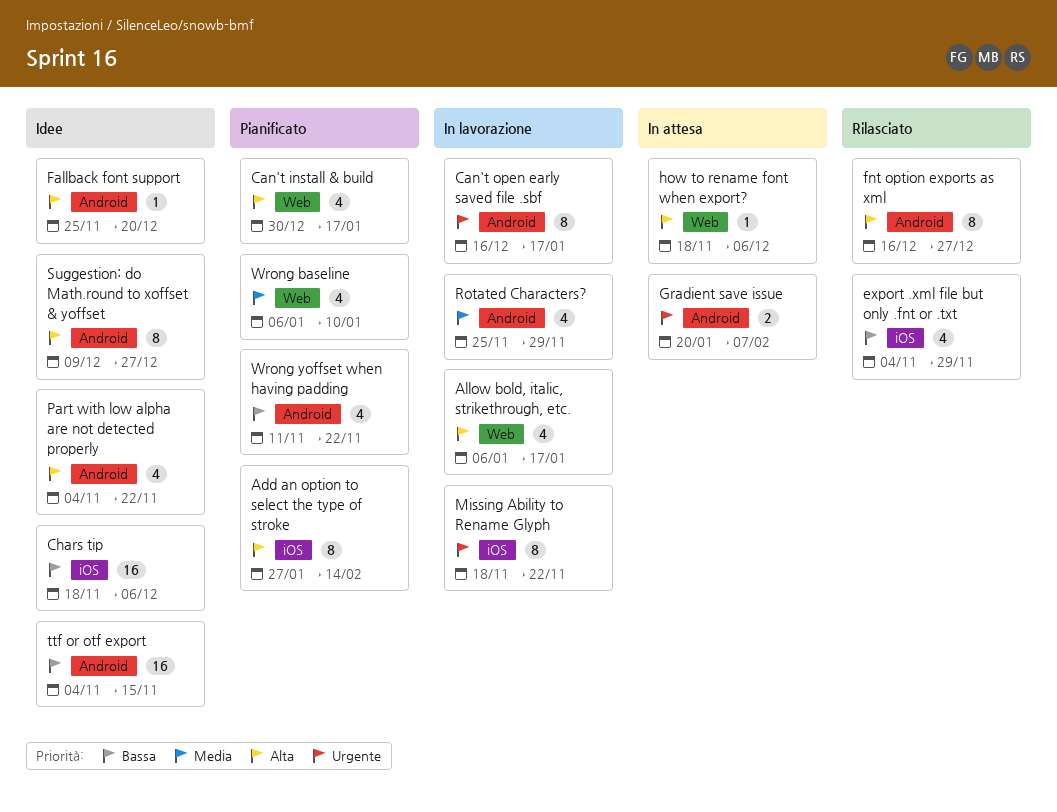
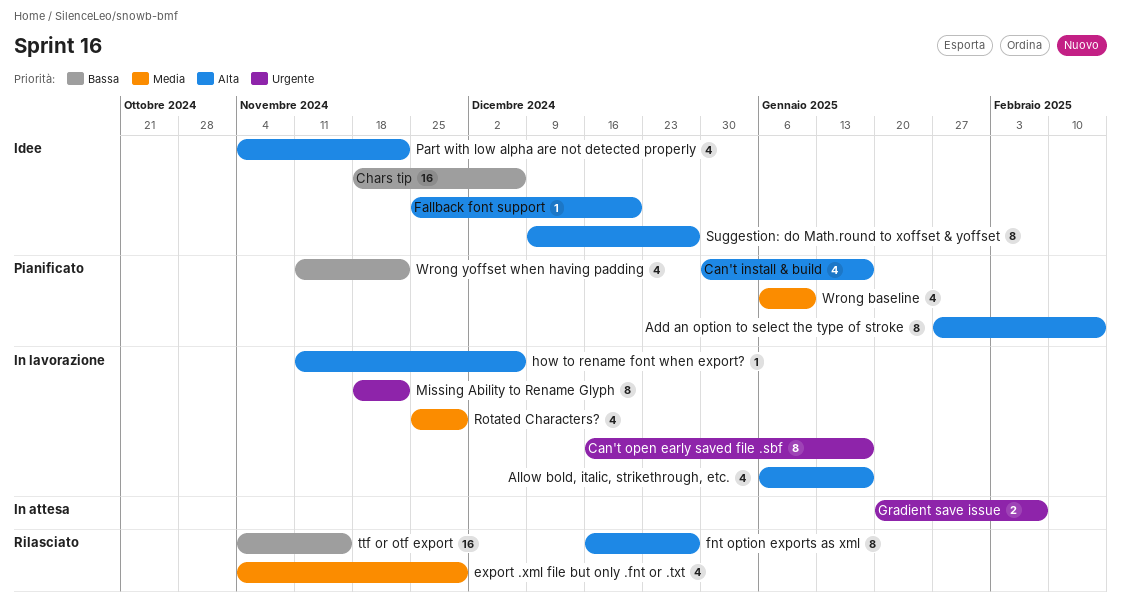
export .xml file but only .fnt or .txt, priority: Bassa -> Media
how to rename font when export?, status: In attesa -> In lavorazione
how to rename font when export?, start: Nov 18 -> Nov 11
ttf or otf export, status: Idee -> Rilasciato

